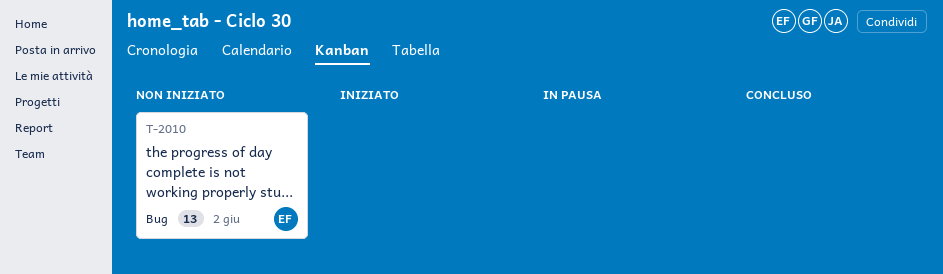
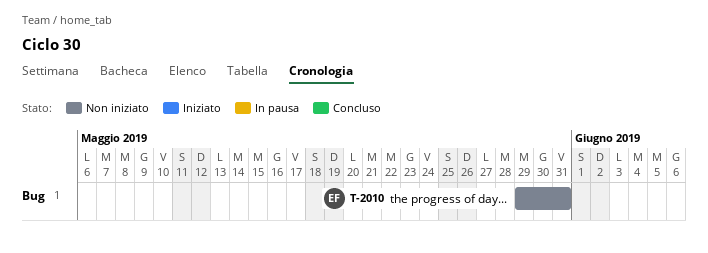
T-2010, due: Jun 2 -> May 31

